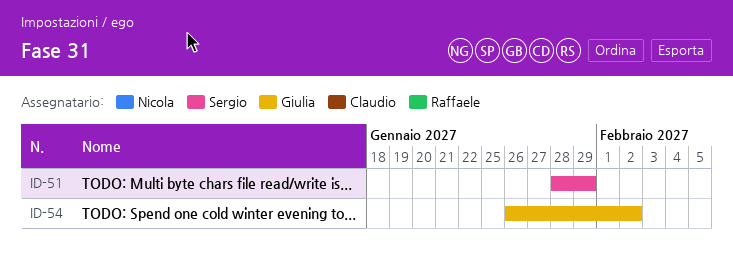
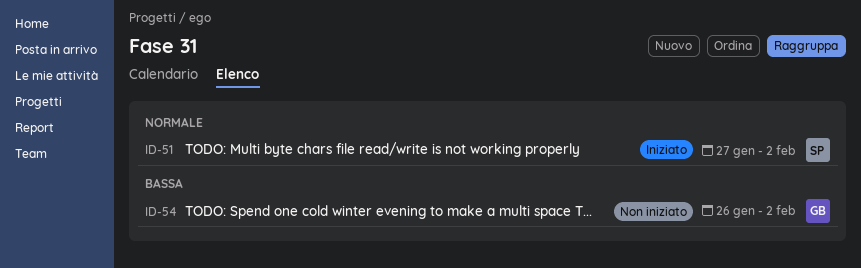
ID-51, start: Jan 28 -> Jan 27
ID-51, due: Jan 29 -> Feb 2

